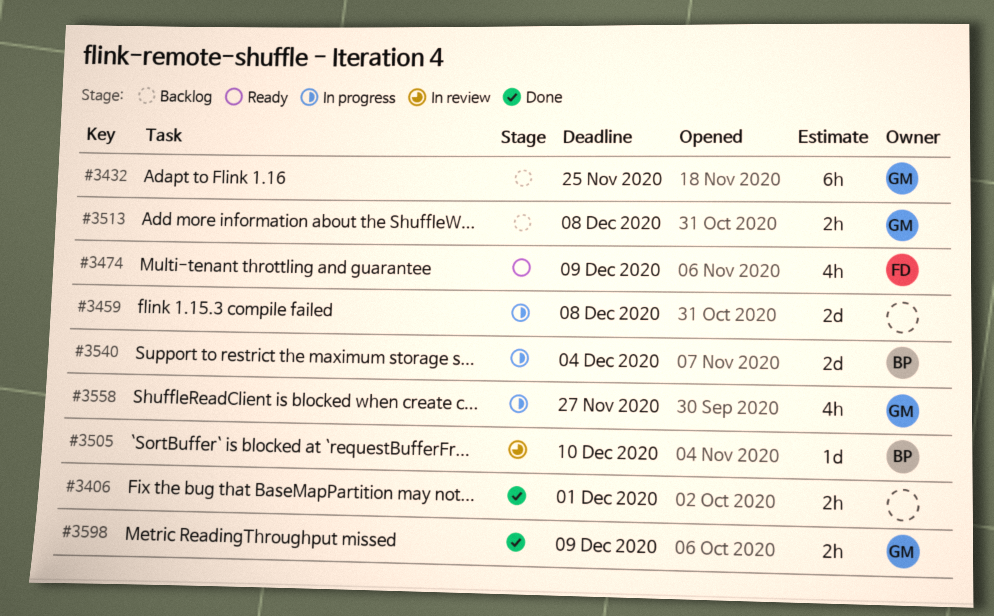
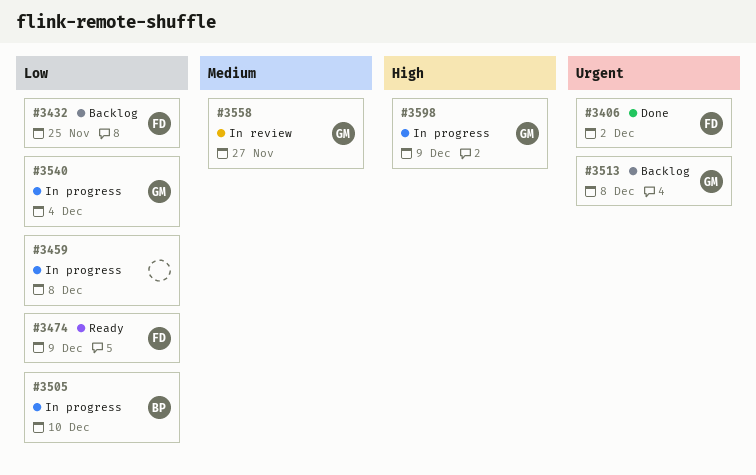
#3406, owner: none -> FD
#3406, due: Dec 1 -> Dec 2
#3432, owner: GM -> FD
#3505, status: In review -> In progress
#3540, owner: BP -> GM
#3558, status: In progress -> In review
#3598, status: Done -> In progress

